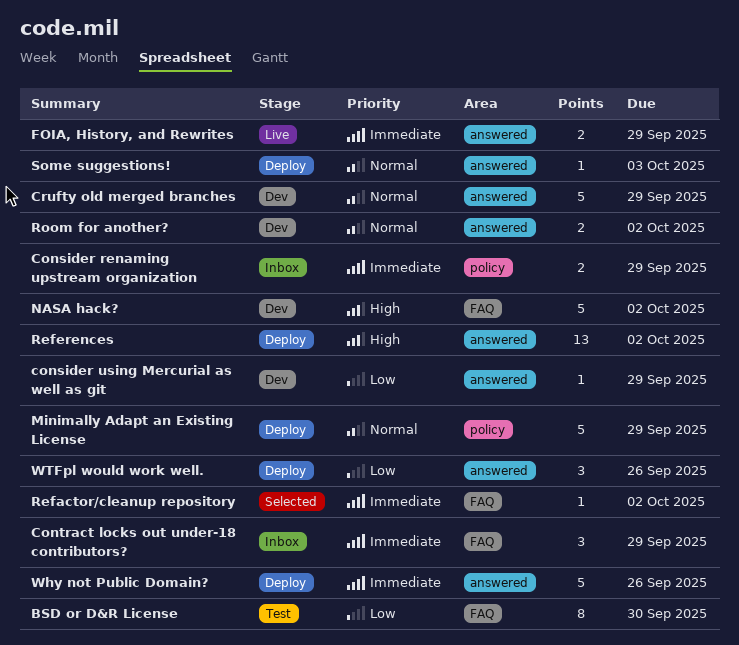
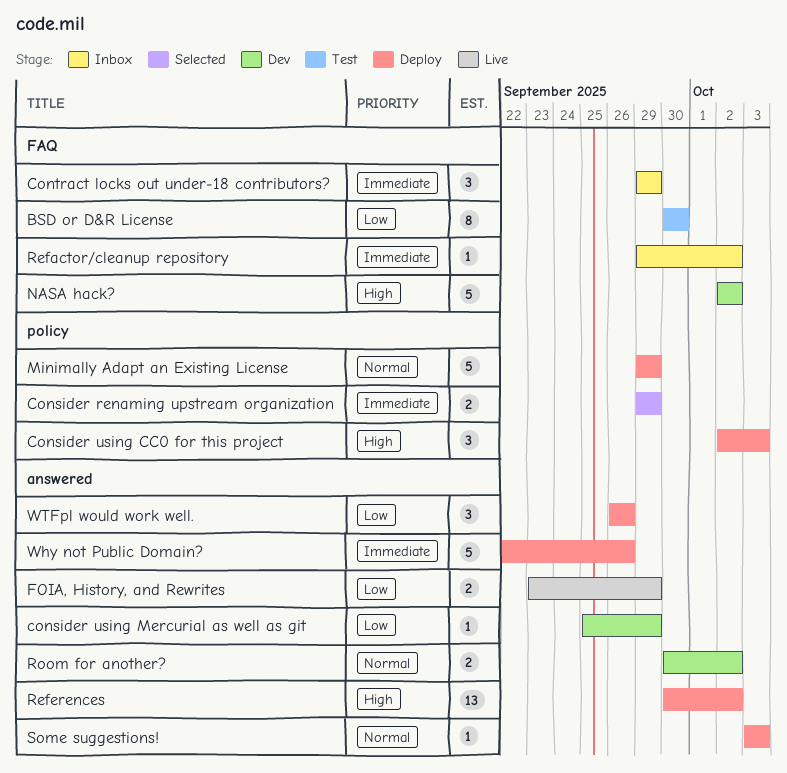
Consider renaming upstream organization, status: Inbox -> Selected
Consider using CC0 for this project: none -> present
Crufty old merged branches: present -> none
FOIA, History, and Rewrites, priority: Immediate -> Low
Refactor/cleanup repository, status: Selected -> Inbox

